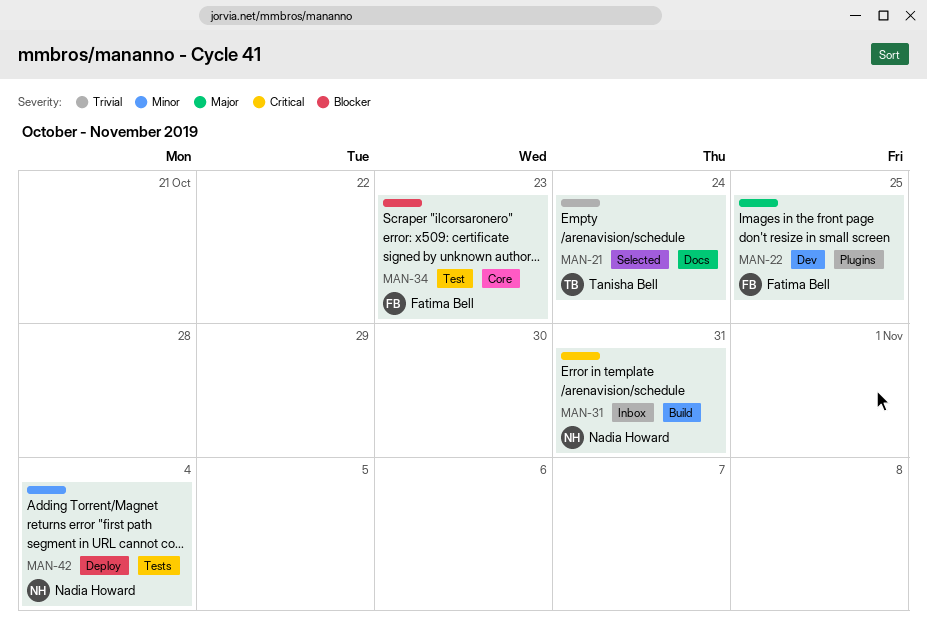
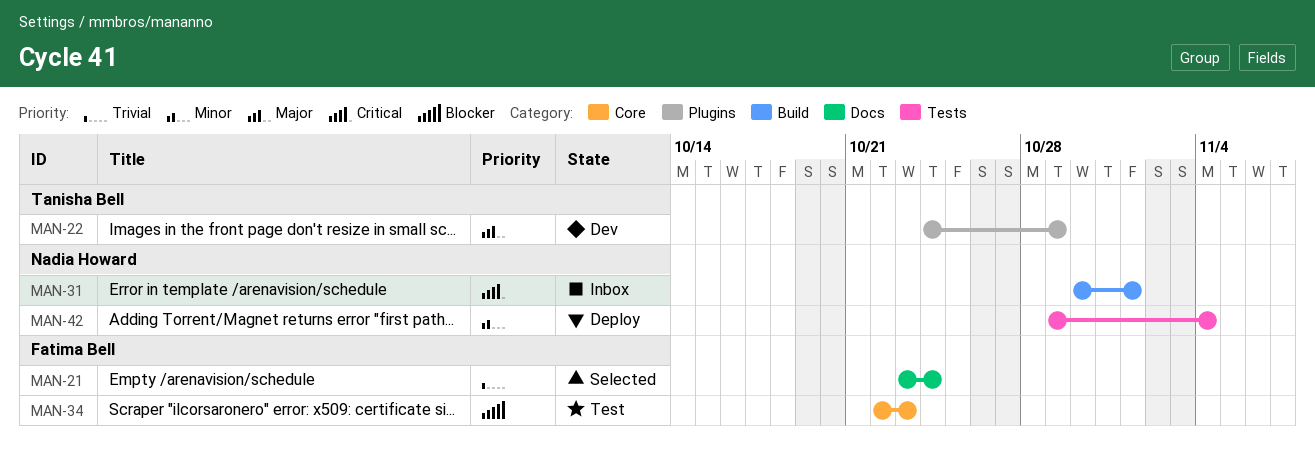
MAN-21, owner: Tanisha Bell -> Fatima Bell
MAN-22, owner: Fatima Bell -> Tanisha Bell
MAN-22, due: Oct 25 -> Oct 29
MAN-31, due: Oct 31 -> Nov 1

